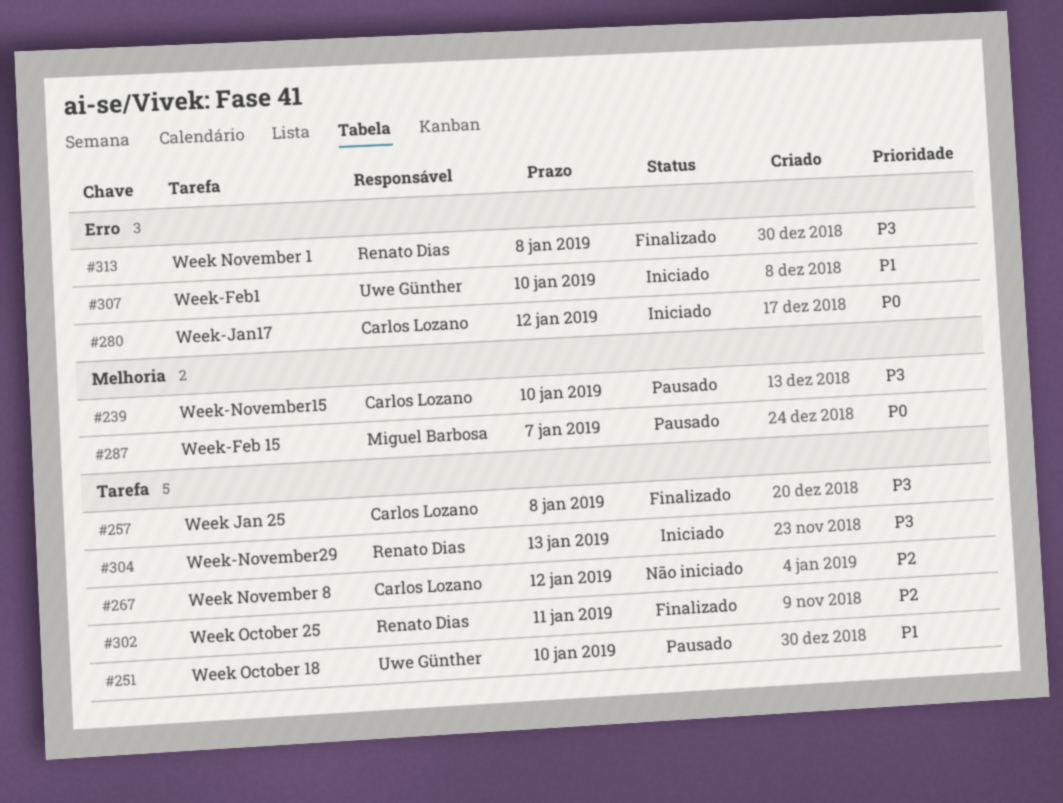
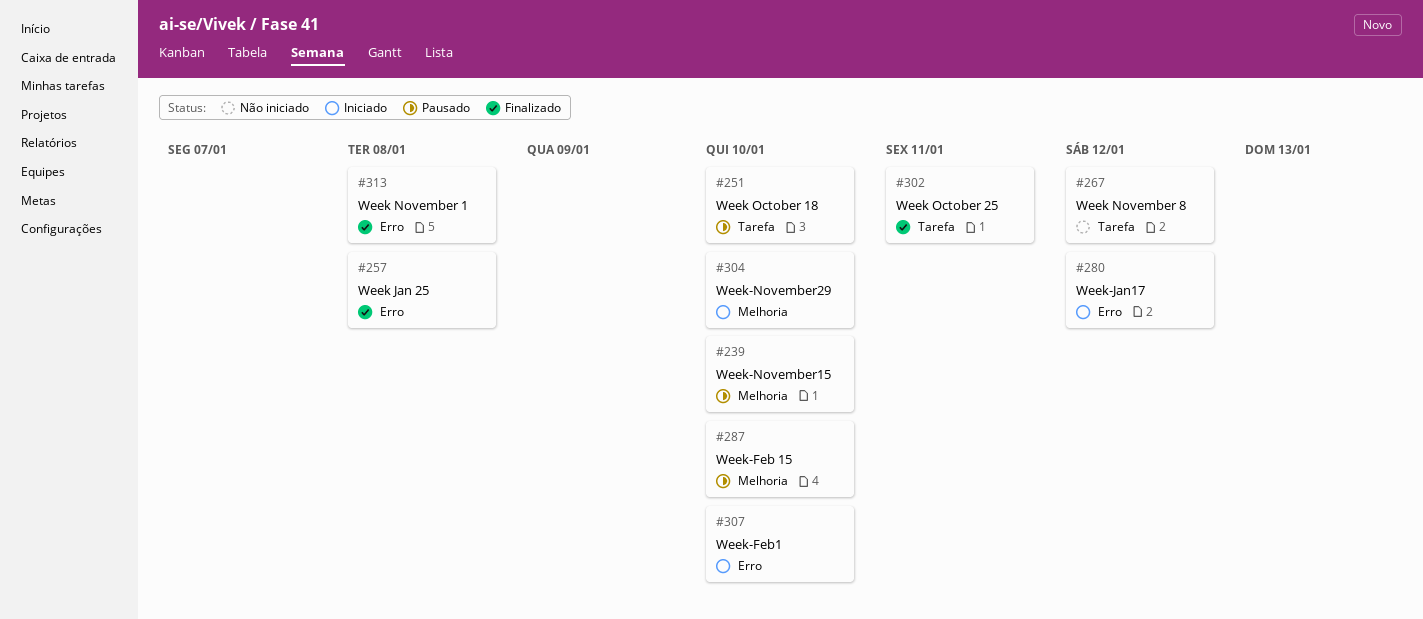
#257, label: Tarefa -> Erro
#287, due: Jan 7 -> Jan 10
#304, label: Tarefa -> Melhoria
#304, due: Jan 13 -> Jan 10

